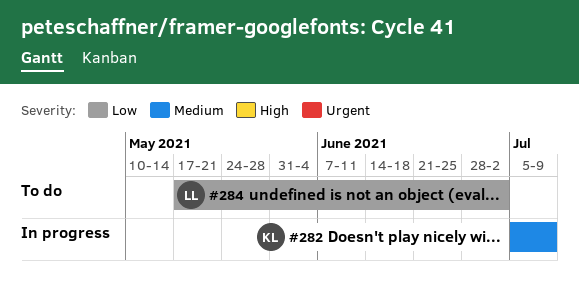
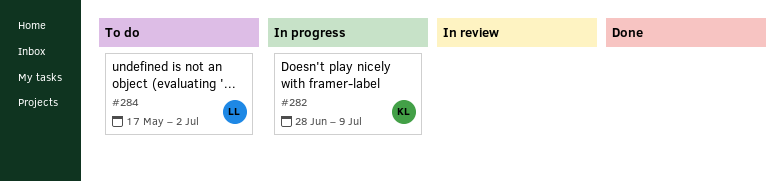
#282, start: Jul 5 -> Jun 28

